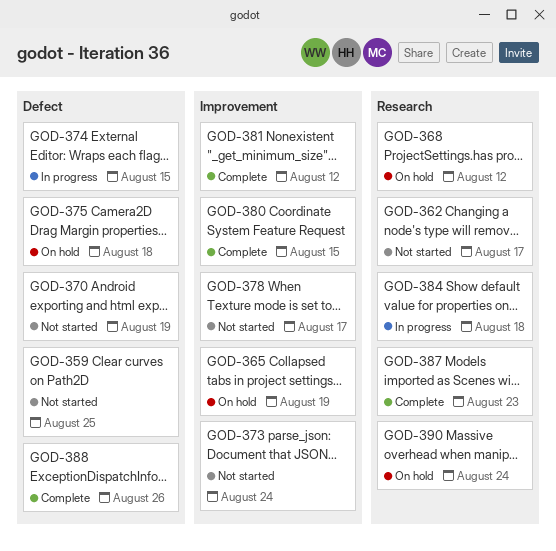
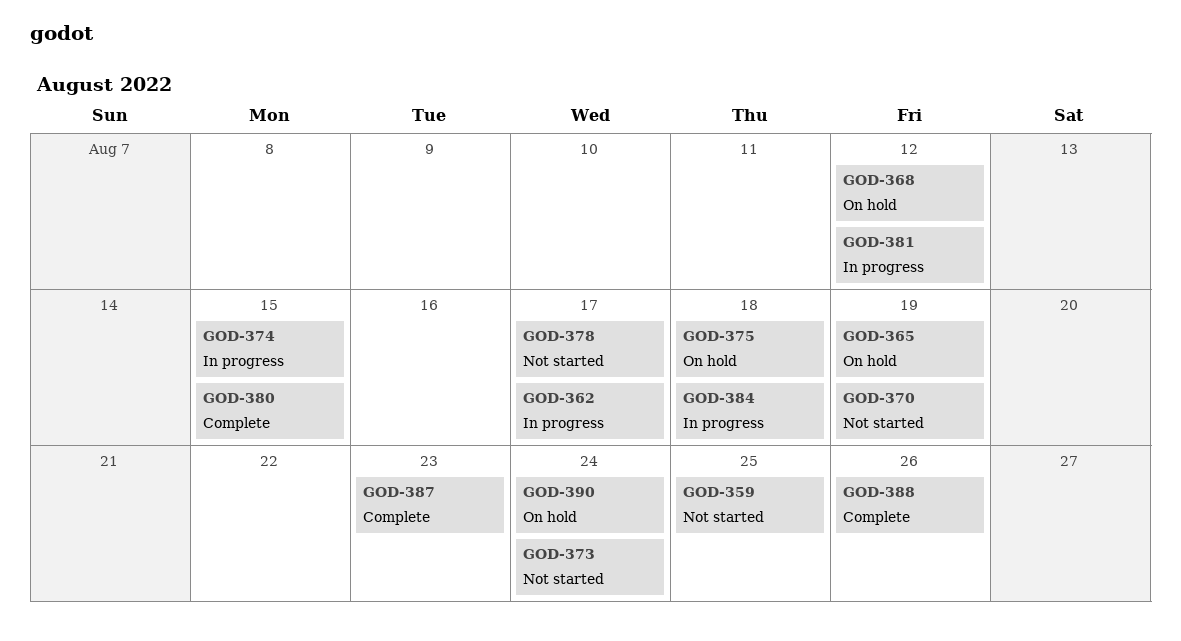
GOD-362, status: Not started -> In progress
GOD-381, status: Complete -> In progress

